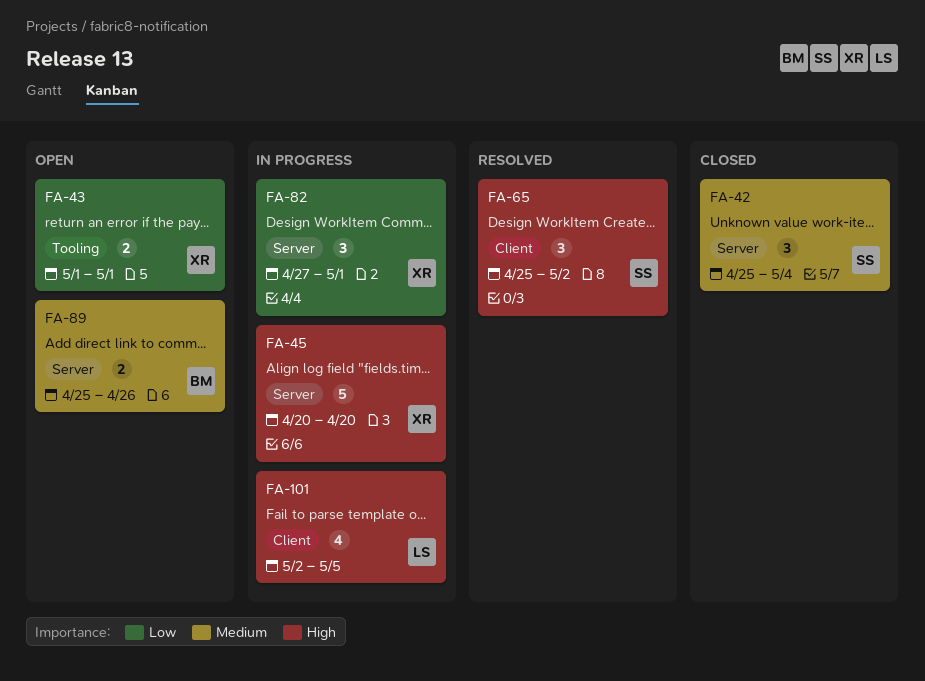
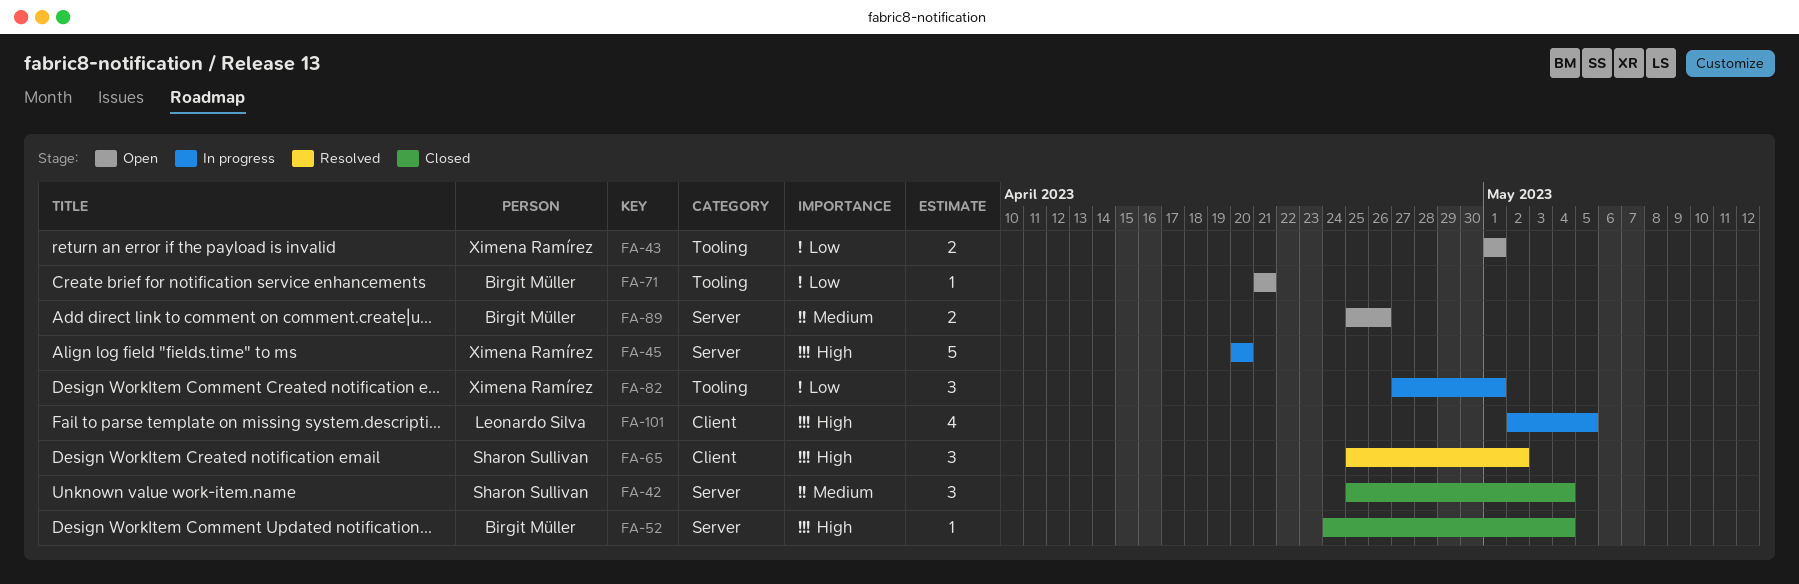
FA-52: none -> present
FA-71: none -> present
FA-82, label: Server -> Tooling

